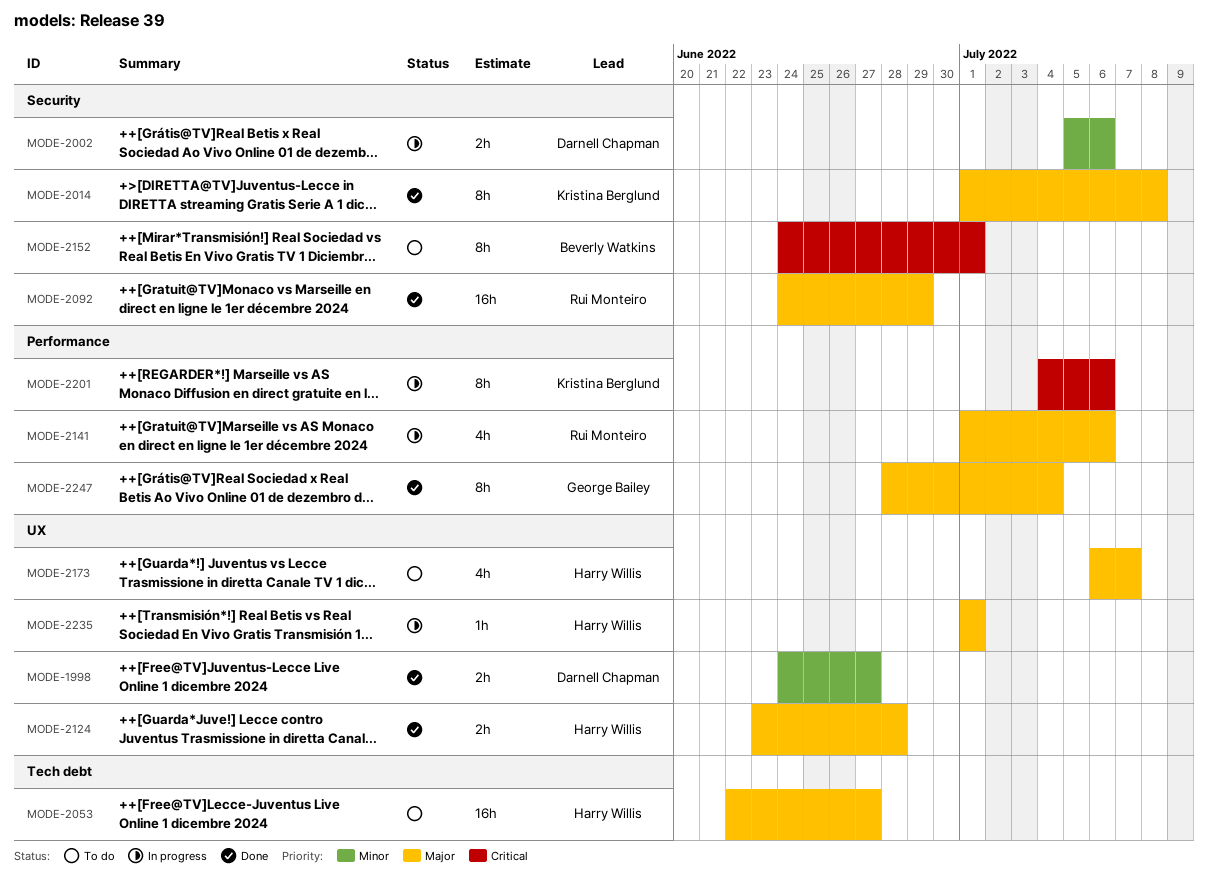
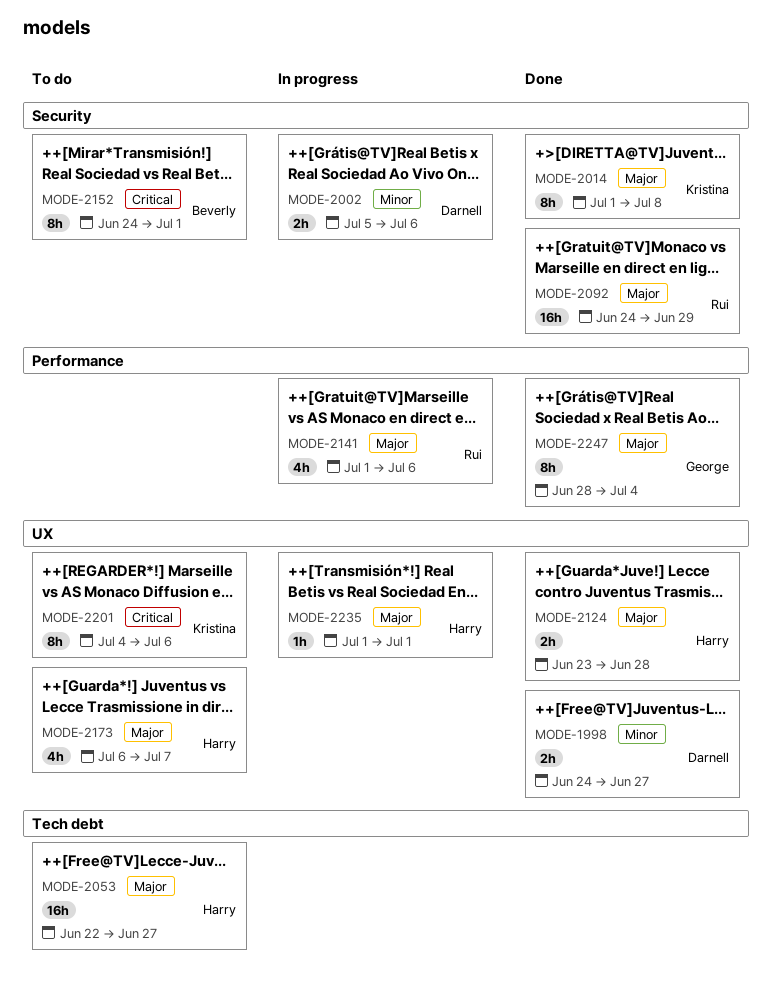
MODE-2201, status: In progress -> To do
MODE-2201, label: Performance -> UX

